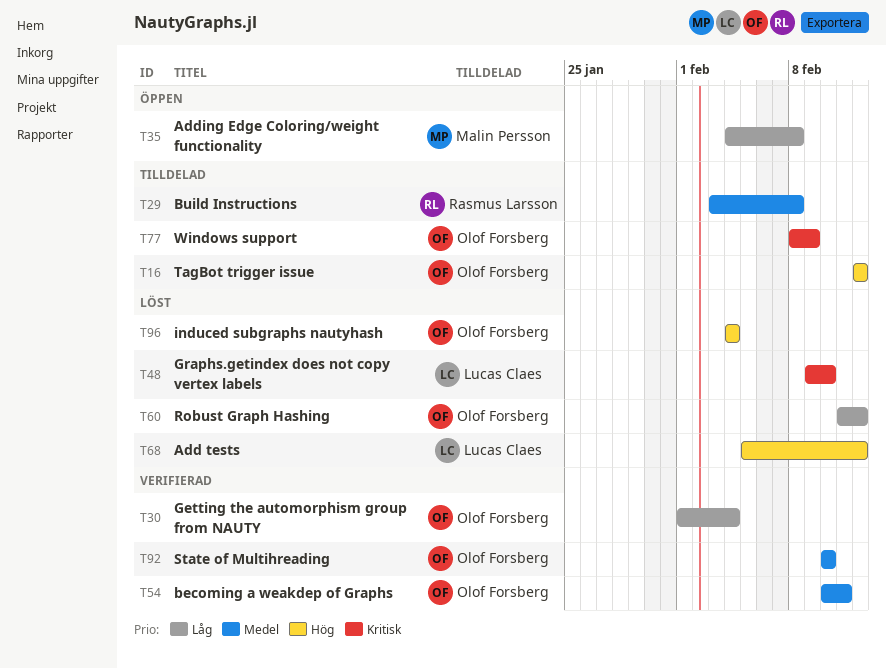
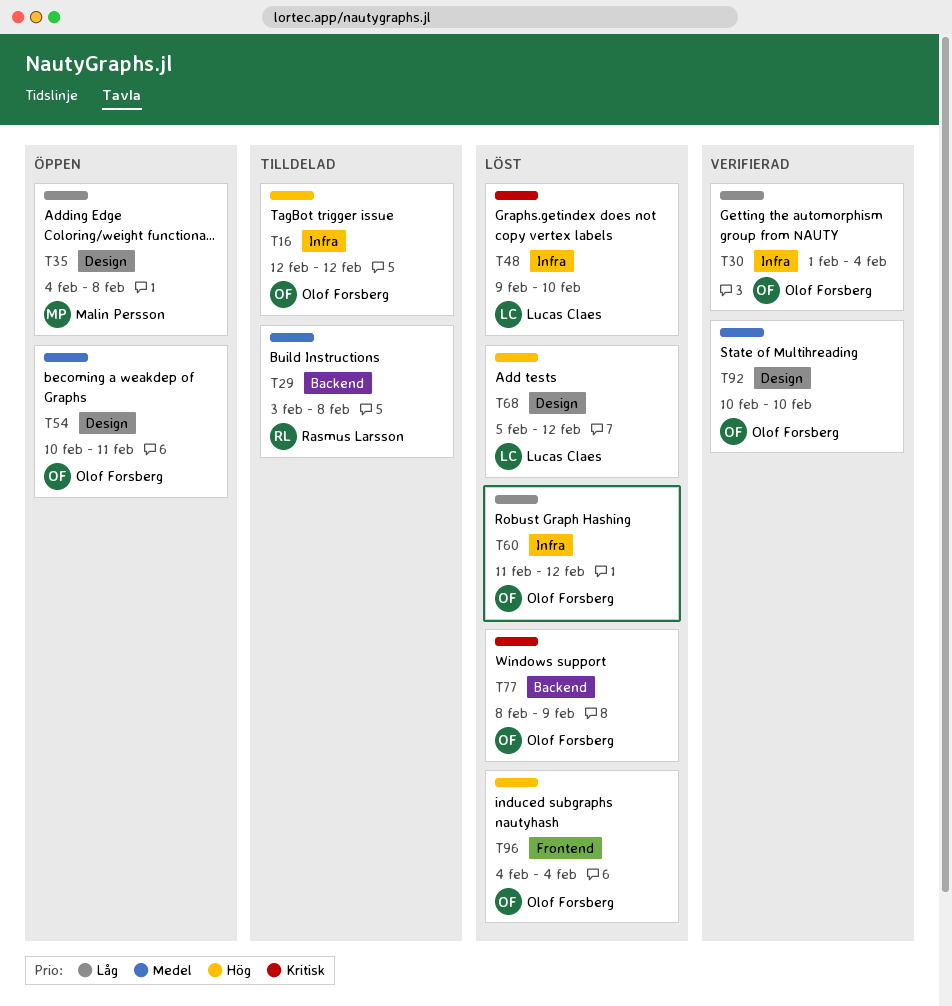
T54, status: Verifierad -> Öppen
T77, status: Tilldelad -> Löst

